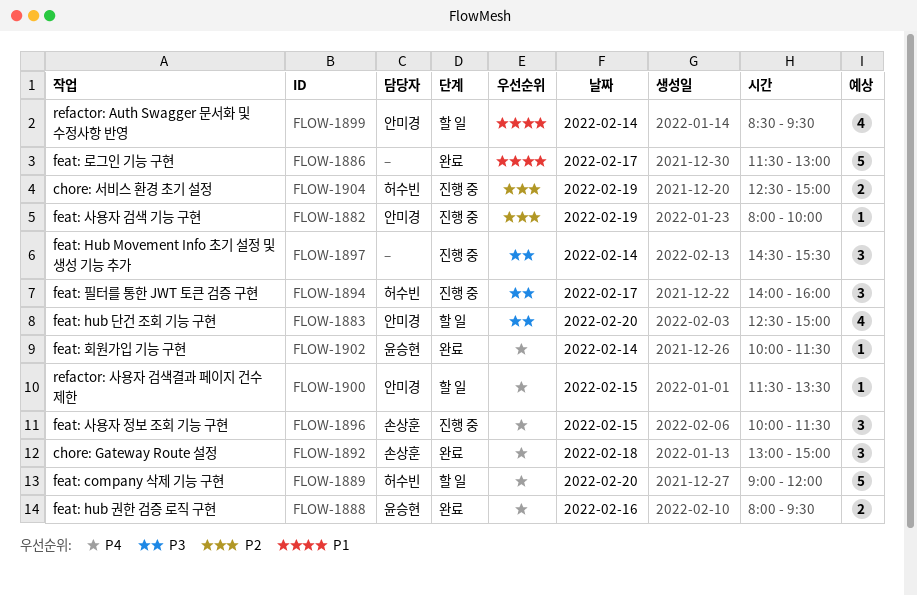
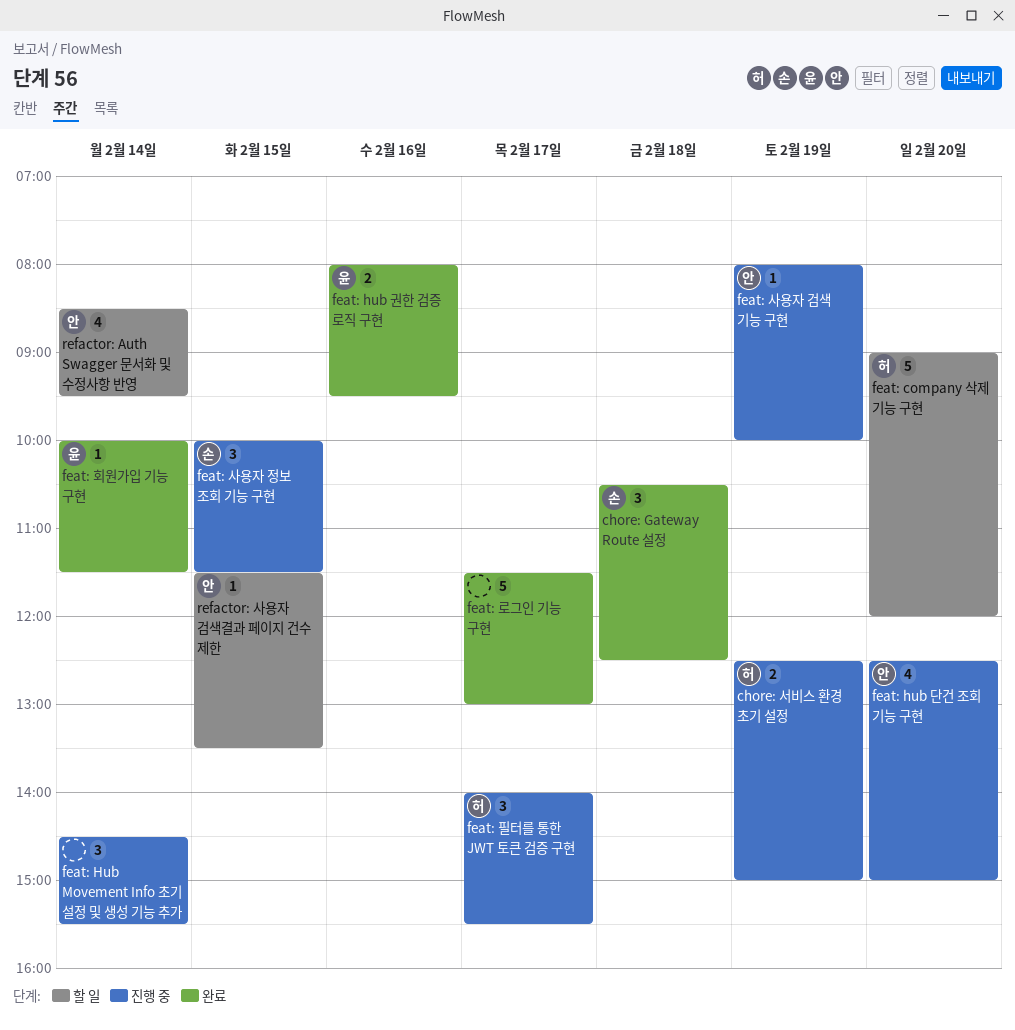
chore: Gateway Route 설정, begins: 13:00 -> 10:30
chore: Gateway Route 설정, ends: 15:00 -> 12:30
feat: hub 단건 조회 기능 구현, status: 할 일 -> 진행 중
feat: 필터를 통한 JWT 토큰 검증 구현, ends: 16:00 -> 15:30

